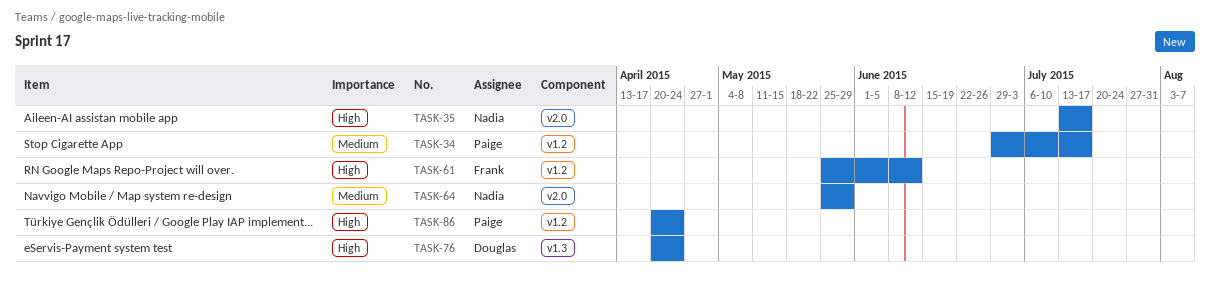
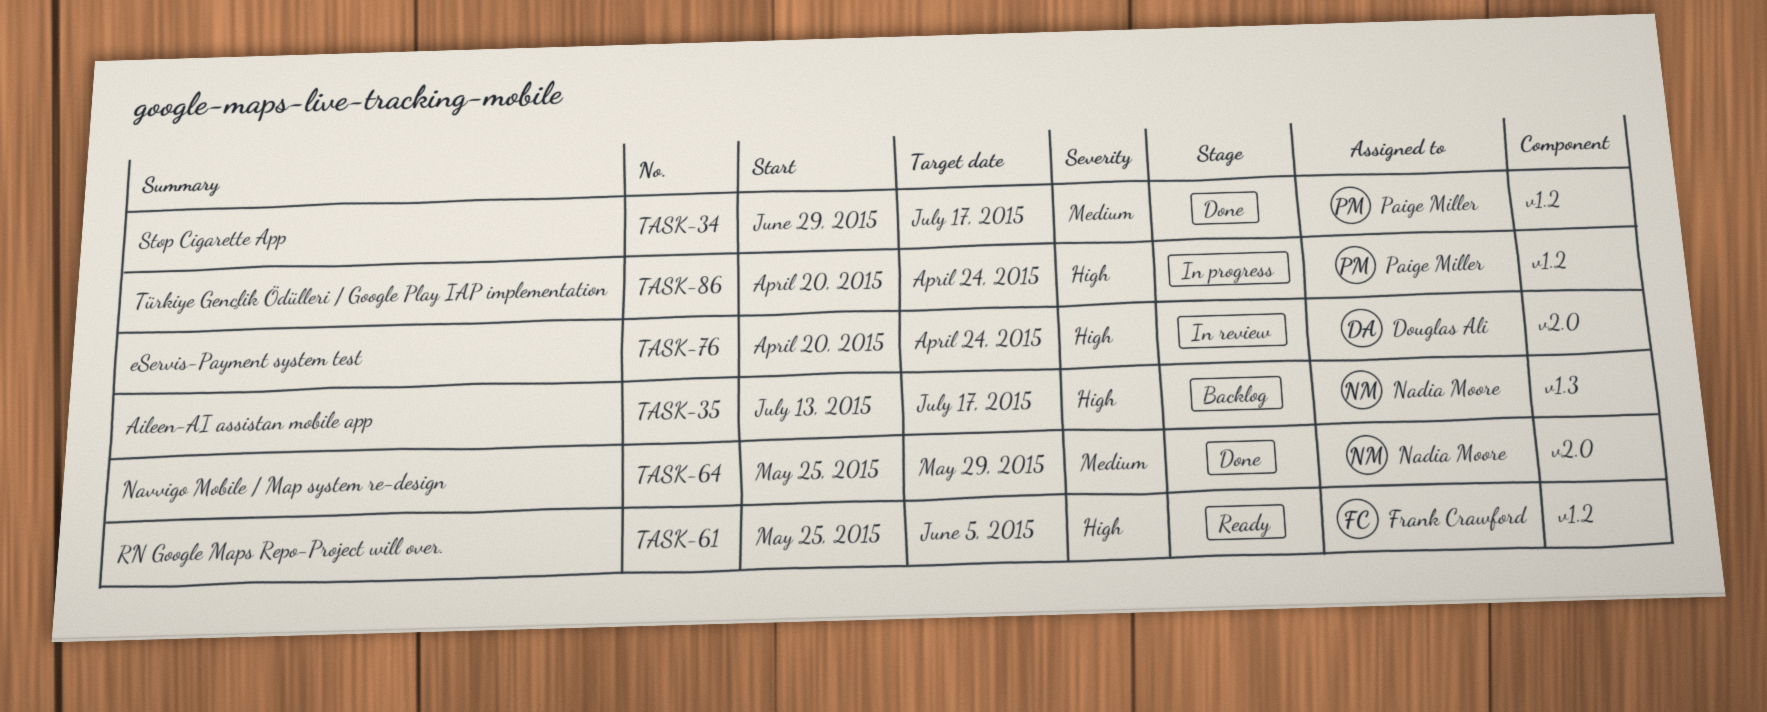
TASK-35, label: v2.0 -> v1.3
TASK-61, due: Jun 12 -> Jun 5
TASK-76, label: v1.3 -> v2.0

